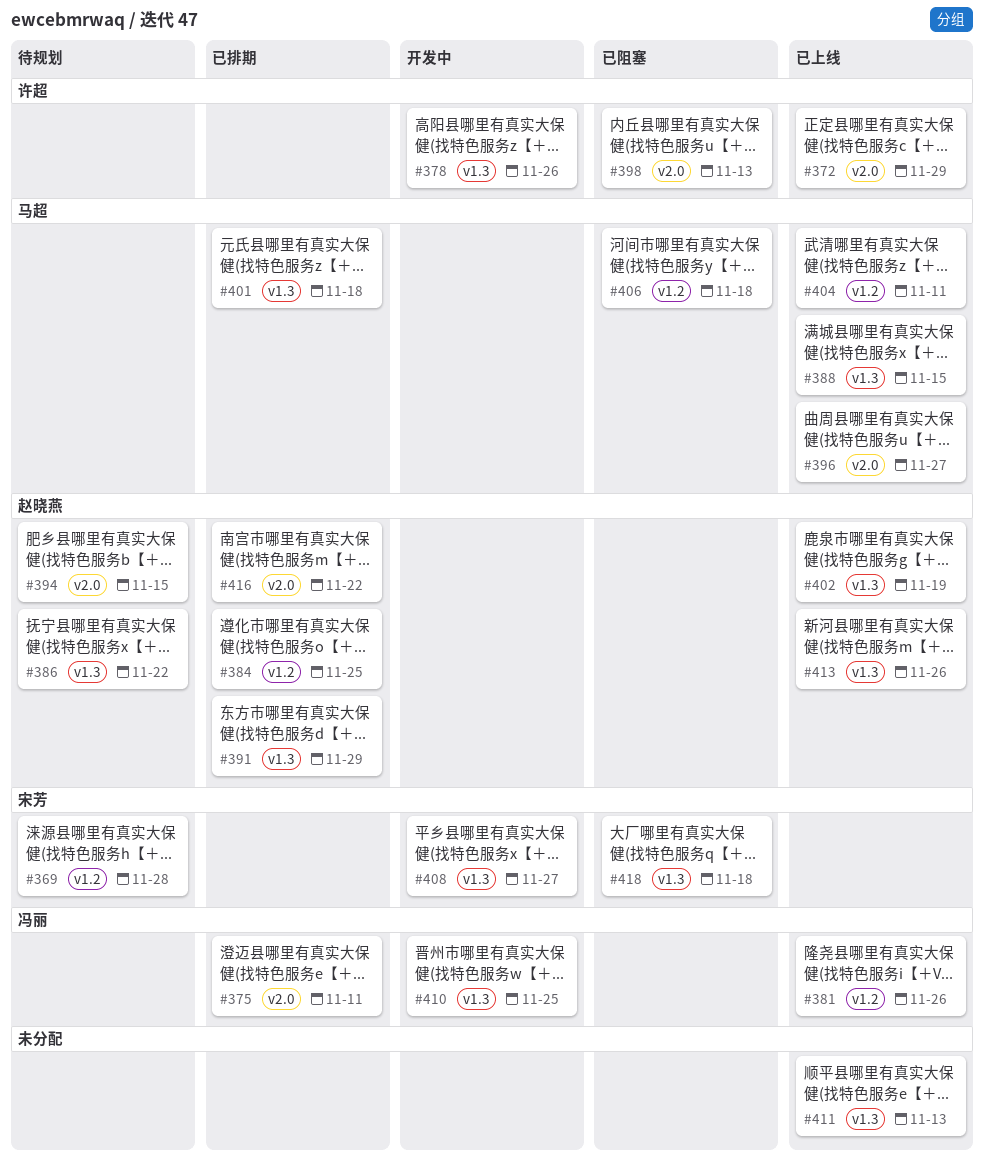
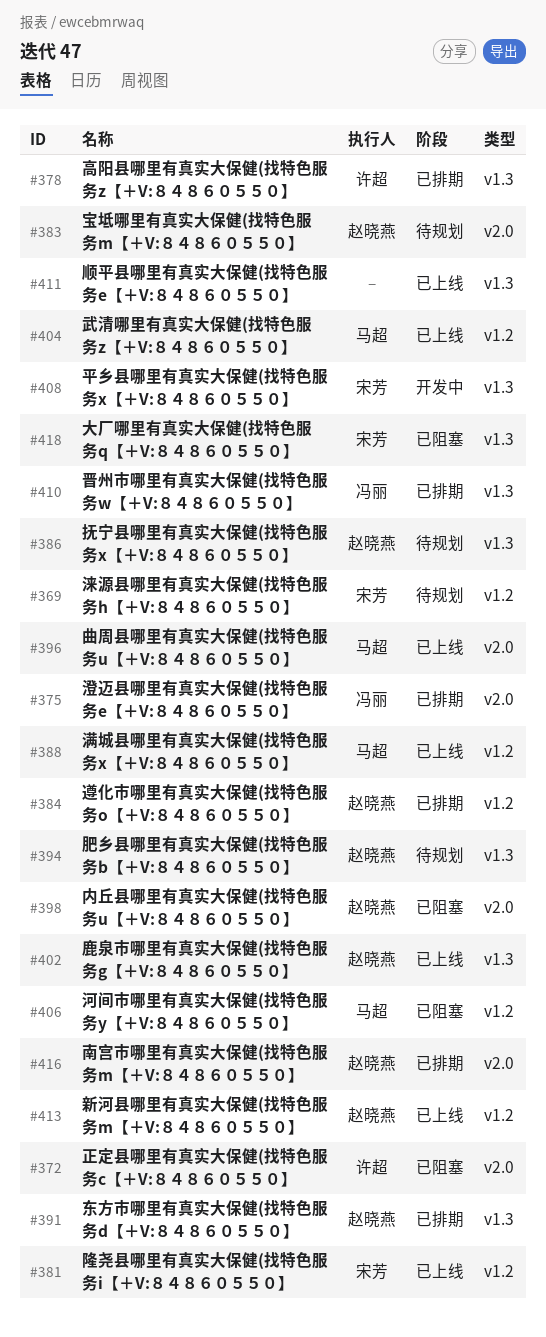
#372, status: 已上线 -> 已阻塞
#378, status: 开发中 -> 已排期
#381, owner: 冯丽 -> 宋芳
#383: none -> present
#388, label: v1.3 -> v1.2
#394, label: v2.0 -> v1.3
#398, owner: 许超 -> 赵晓燕
#401: present -> none
#410, status: 开发中 -> 已排期
#413, label: v1.3 -> v1.2

